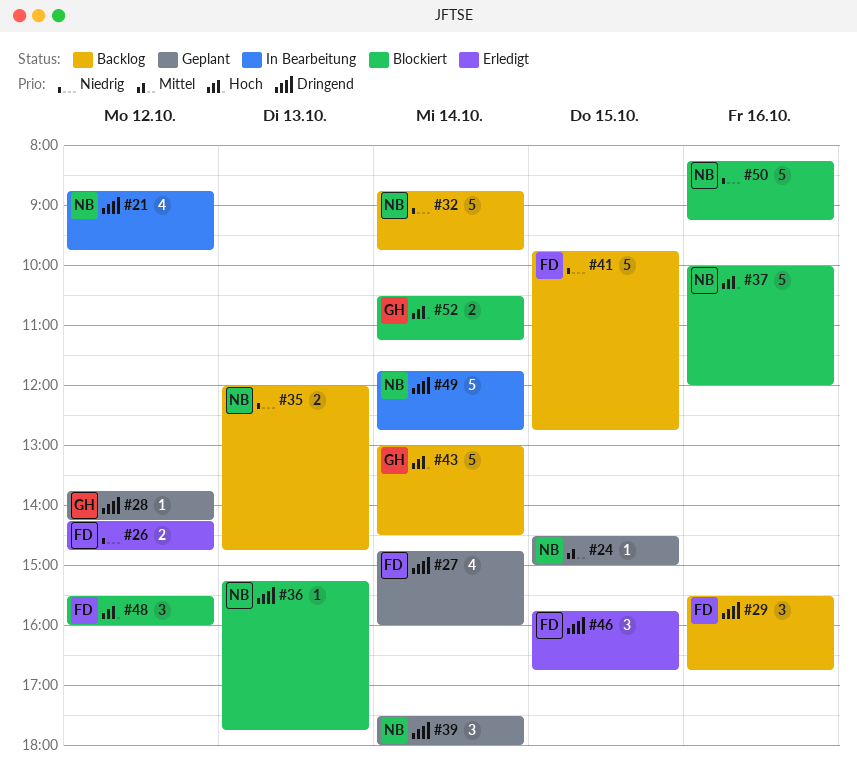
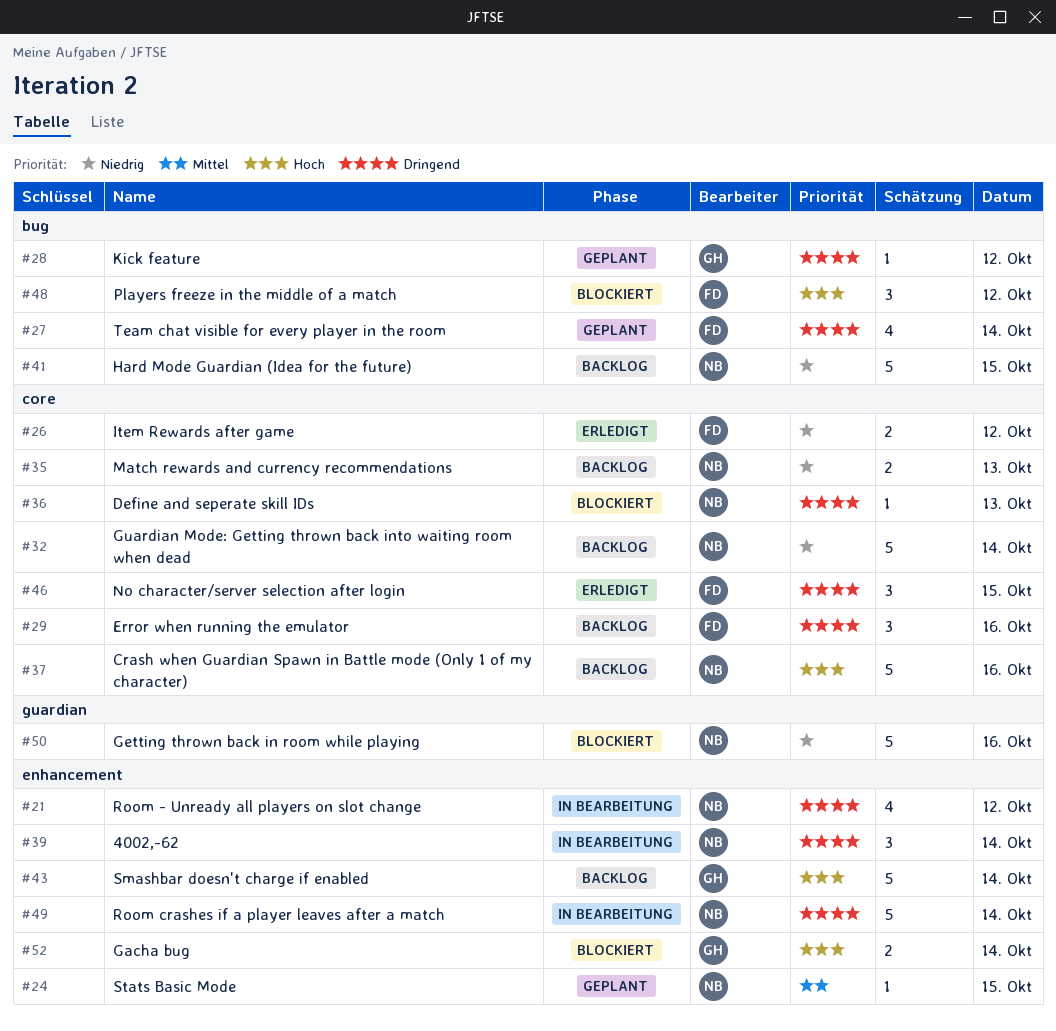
#37, status: Blockiert -> Backlog
#39, status: Geplant -> In Bearbeitung
#41, owner: FD -> NB

